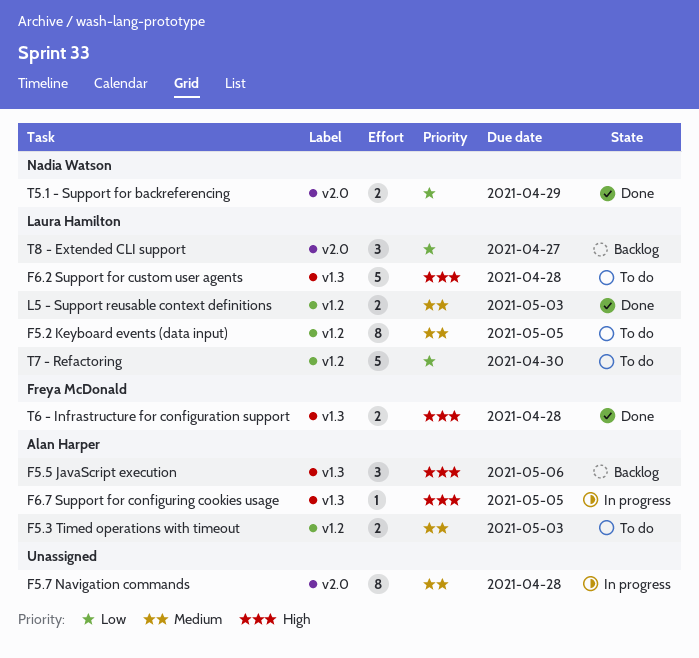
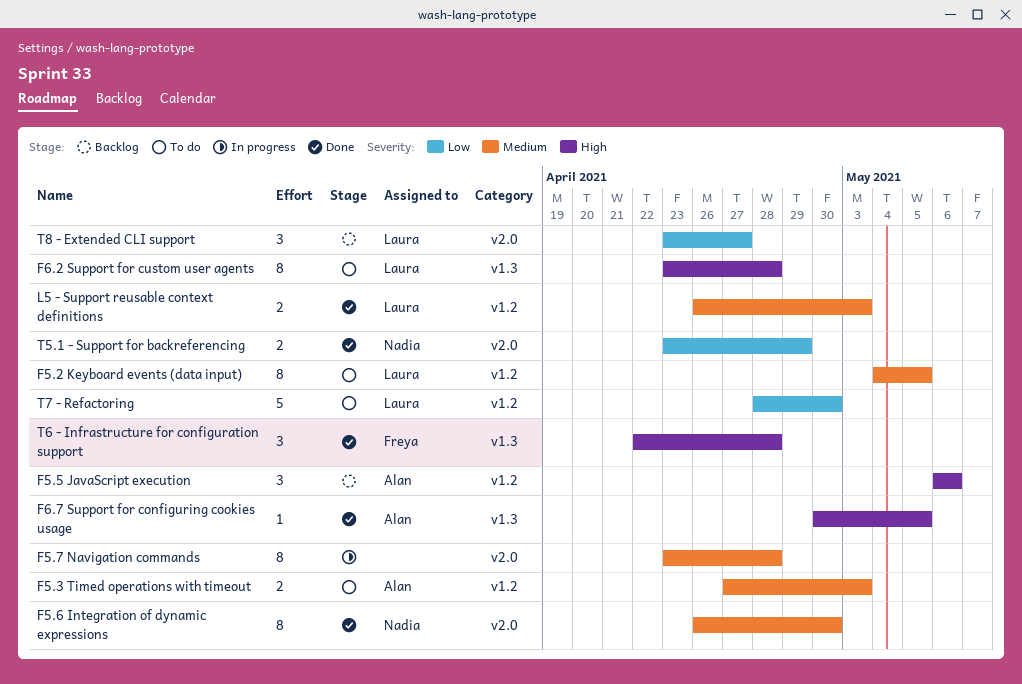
F5.5 JavaScript execution, label: v1.3 -> v1.2
F5.6 Integration of dynamic expressions: none -> present
F6.2 Support for custom user agents, estimate: 5 -> 8
F6.7 Support for configuring cookies usage, status: In progress -> Done
T6 - Infrastructure for configuration support, estimate: 2 -> 3

